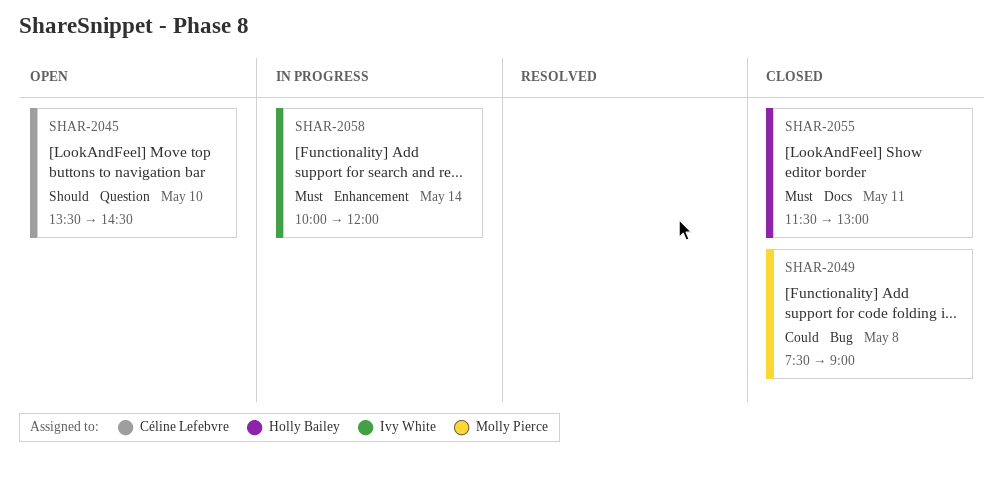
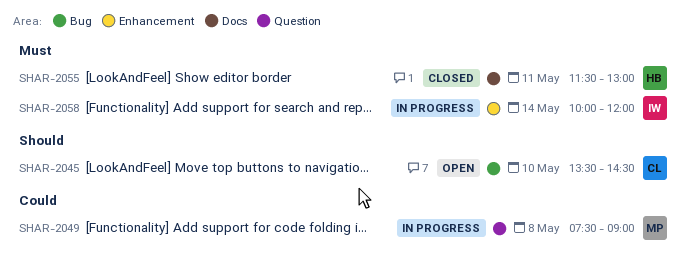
SHAR-2045, label: Question -> Bug
SHAR-2049, status: Closed -> In progress
SHAR-2049, label: Bug -> Question

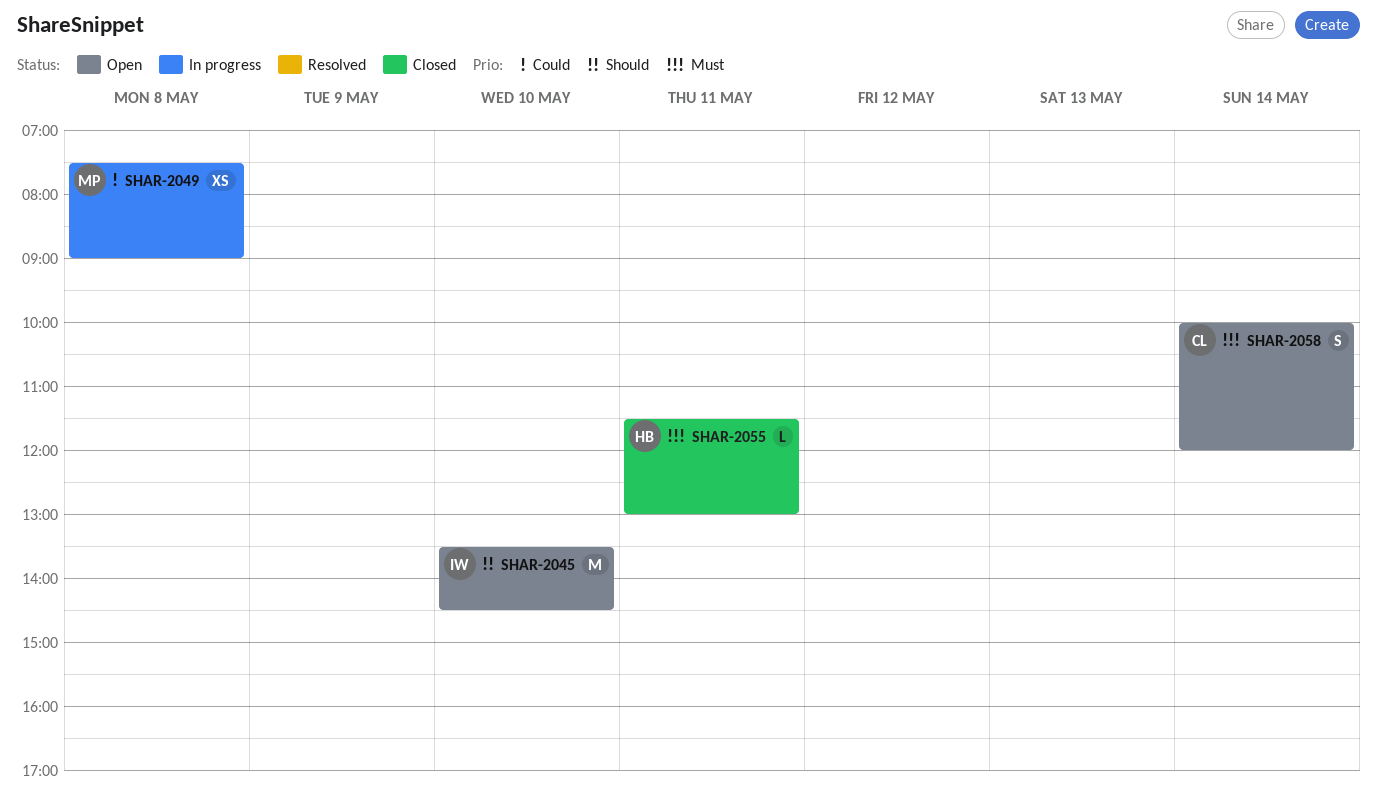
SHAR-2045, owner: CL -> IW
SHAR-2058, status: In progress -> Open
SHAR-2058, owner: IW -> CL

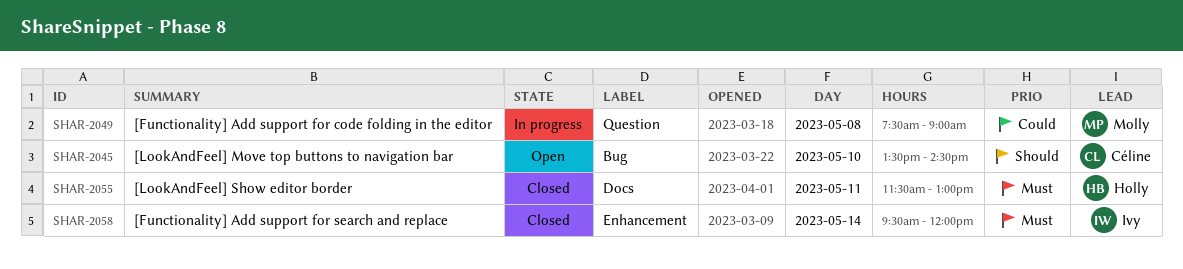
SHAR-2045, owner: Ivy -> Céline
SHAR-2058, status: Open -> Closed
SHAR-2058, owner: Céline -> Ivy
SHAR-2058, begins: 10:00 -> 09:30

